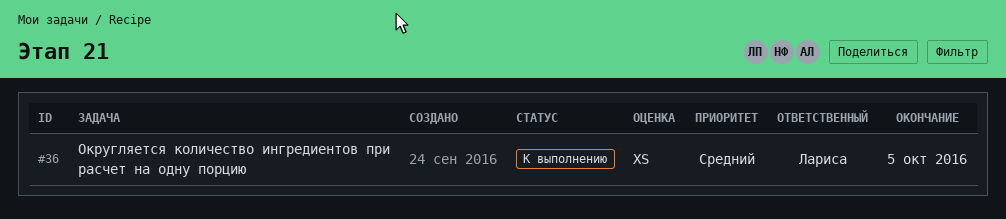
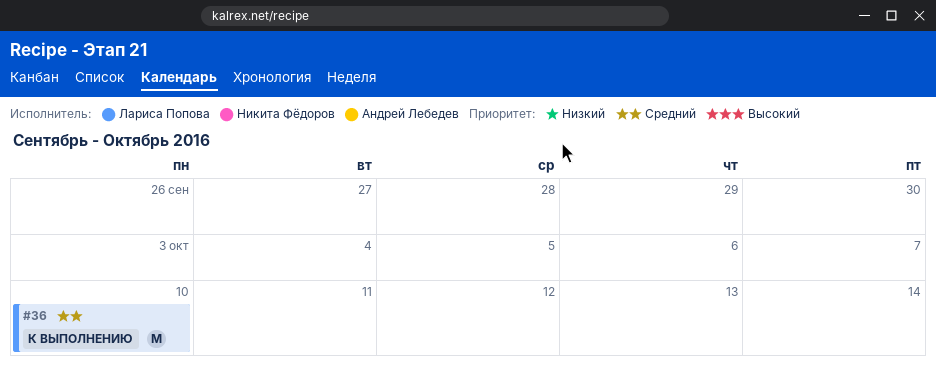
#36, estimate: XS -> M
#36, due: Oct 5 -> Oct 10

